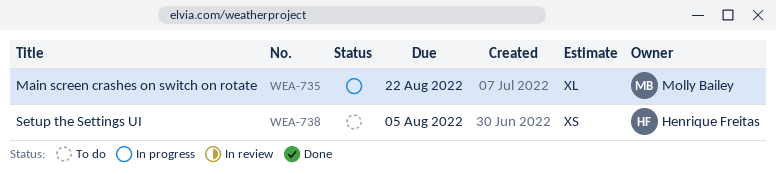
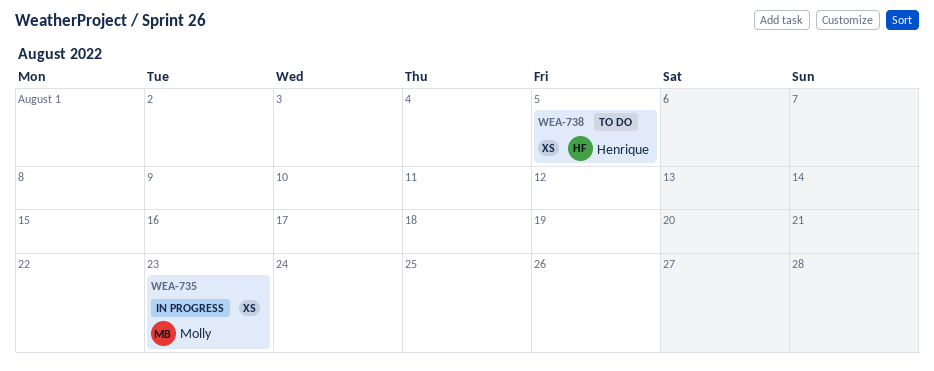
WEA-735, estimate: XL -> XS
WEA-735, due: Aug 22 -> Aug 23

